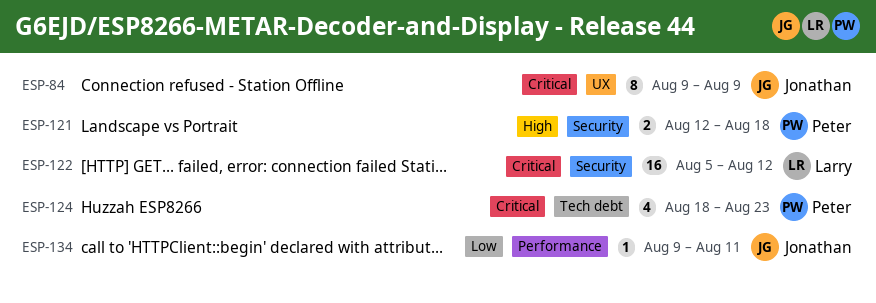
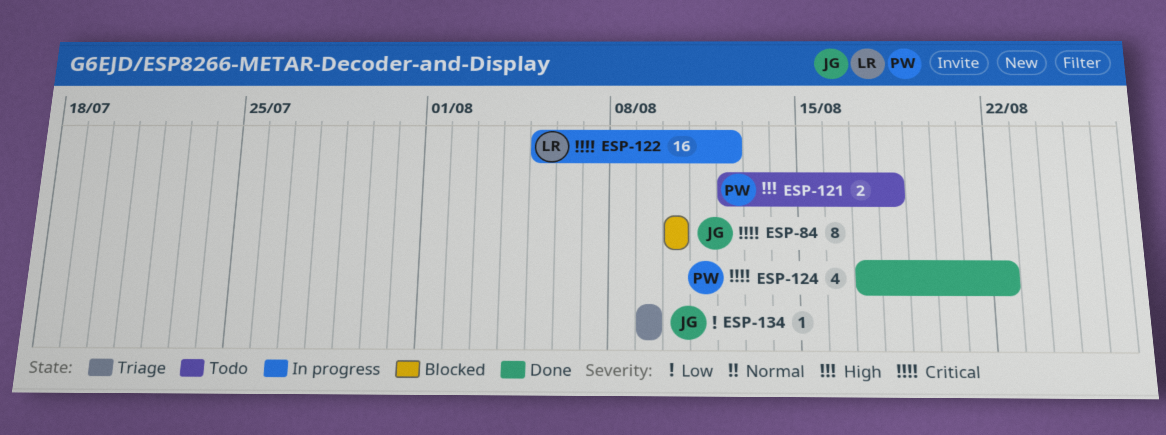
ESP-84, start: Aug 9 -> Aug 10
ESP-84, due: Aug 9 -> Aug 10
ESP-124, start: Aug 18 -> Aug 17
ESP-124, due: Aug 23 -> Aug 22
ESP-134, due: Aug 11 -> Aug 9

